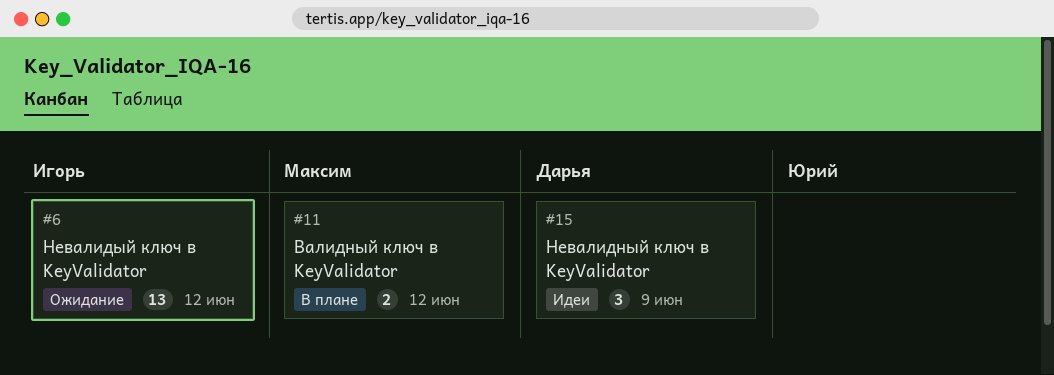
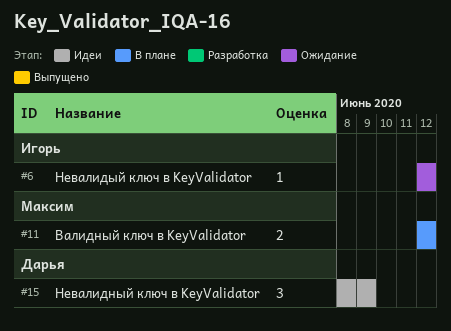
#6, estimate: 13 -> 1

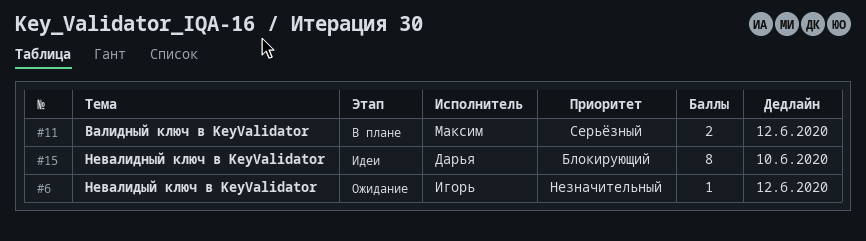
#15, estimate: 3 -> 8
#15, due: Jun 9 -> Jun 10

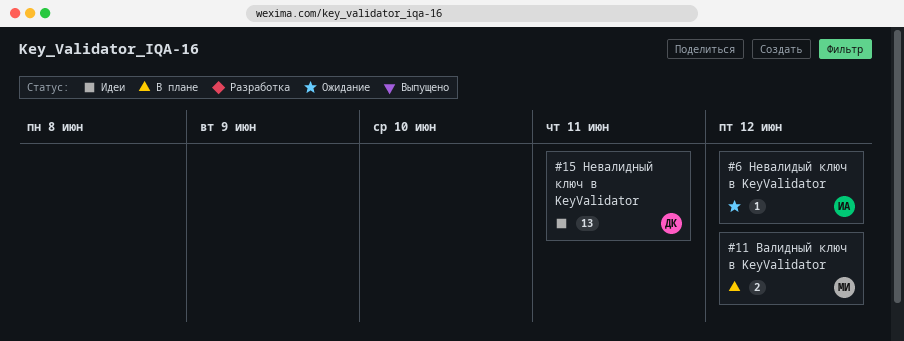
#15, estimate: 8 -> 13
#15, due: Jun 10 -> Jun 11

